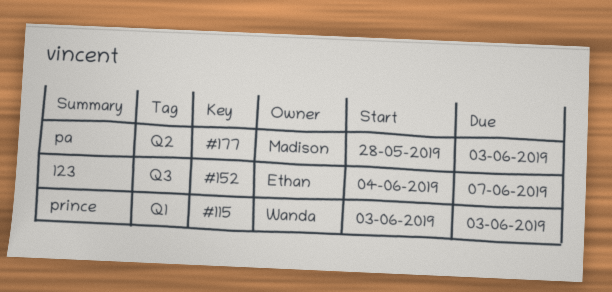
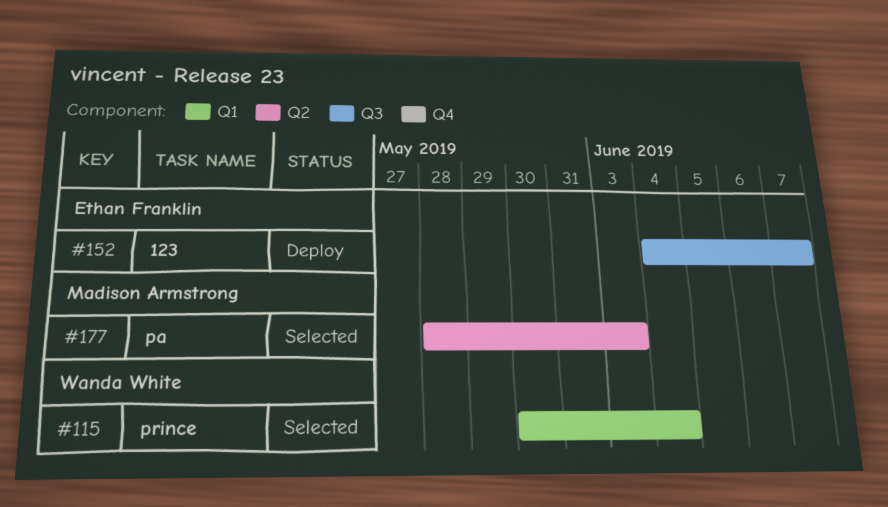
#115, start: Jun 3 -> May 30
#115, due: Jun 3 -> Jun 4

